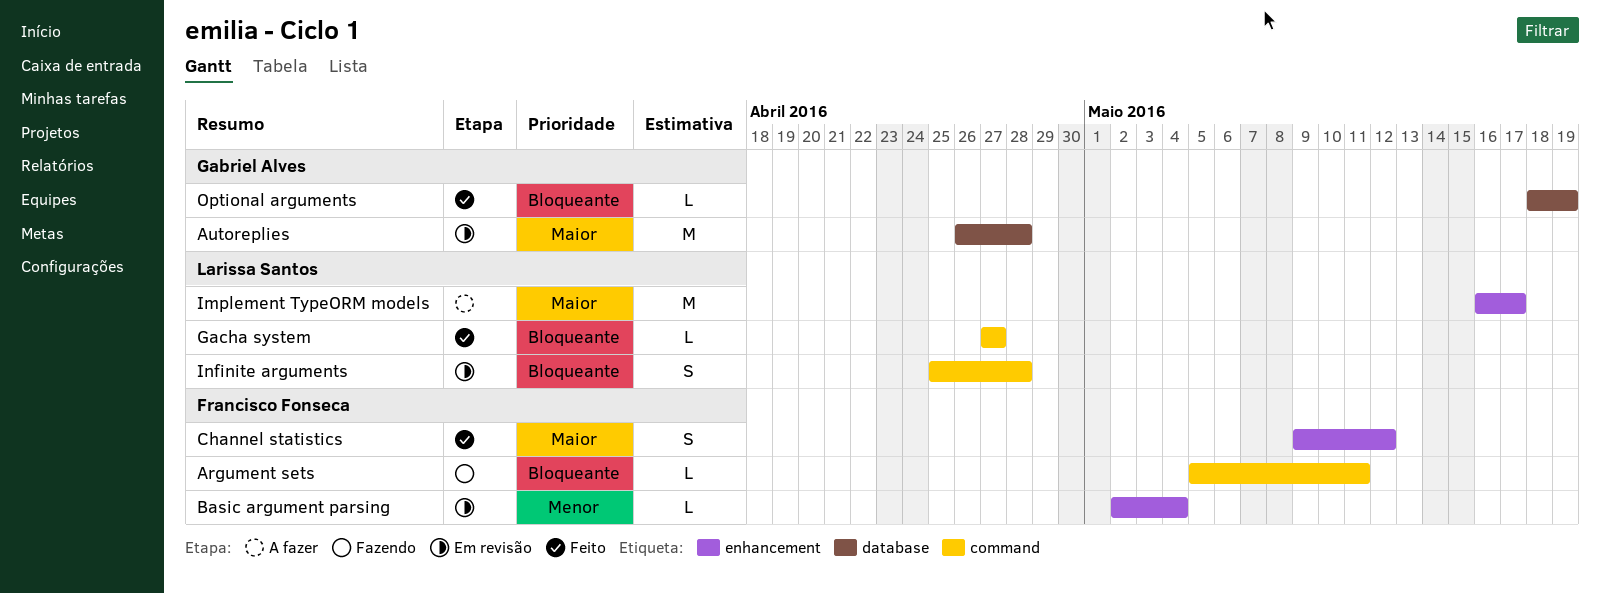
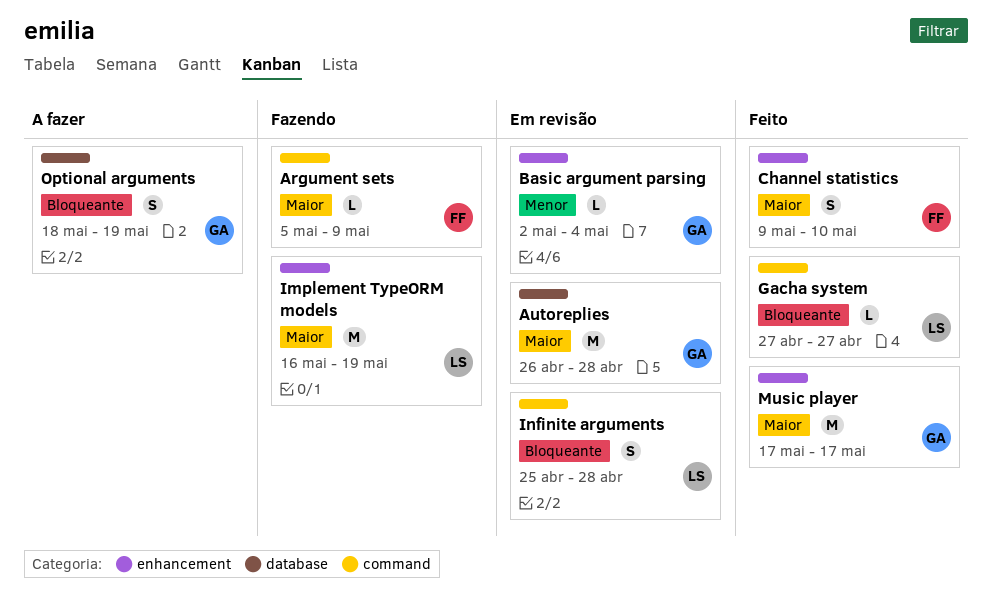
Argument sets, priority: Bloqueante -> Maior
Argument sets, due: May 11 -> May 9
Basic argument parsing, owner: Francisco Fonseca -> Gabriel Alves
Channel statistics, due: May 12 -> May 10
Implement TypeORM models, status: A fazer -> Fazendo
Implement TypeORM models, due: May 17 -> May 19
Music player: none -> present
Optional arguments, status: Feito -> A fazer
Optional arguments, estimate: L -> S

